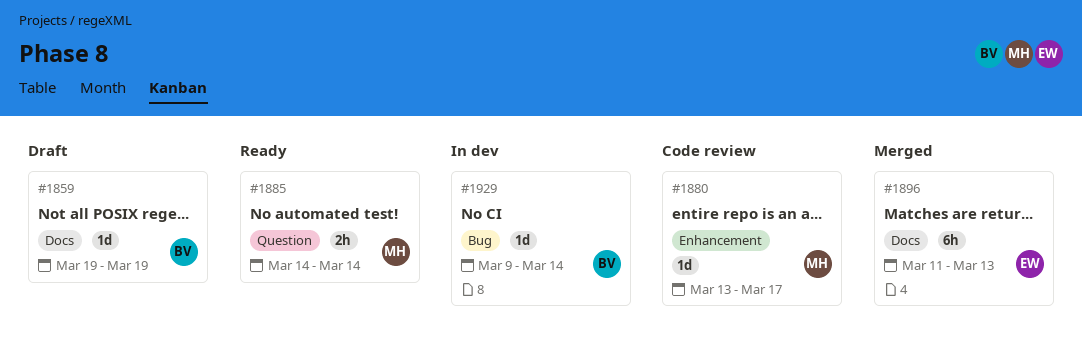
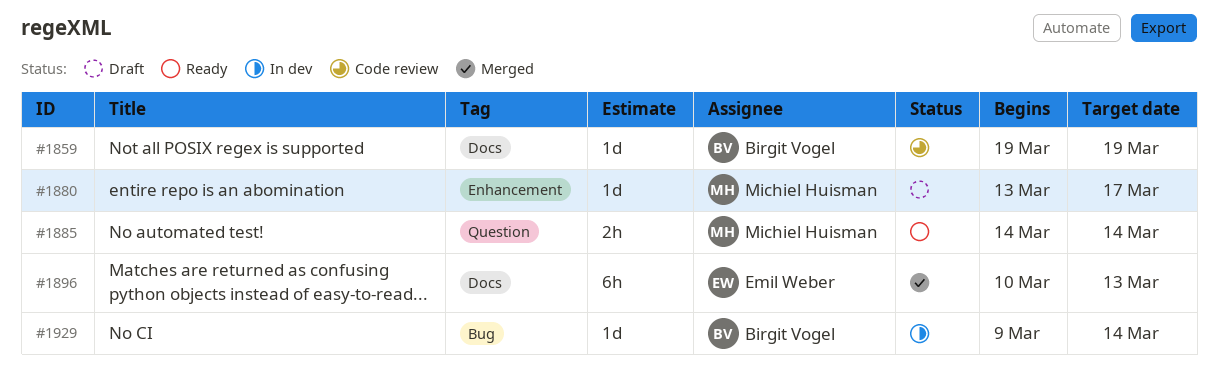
#1859, status: Draft -> Code review
#1880, status: Code review -> Draft
#1896, start: Mar 11 -> Mar 10

